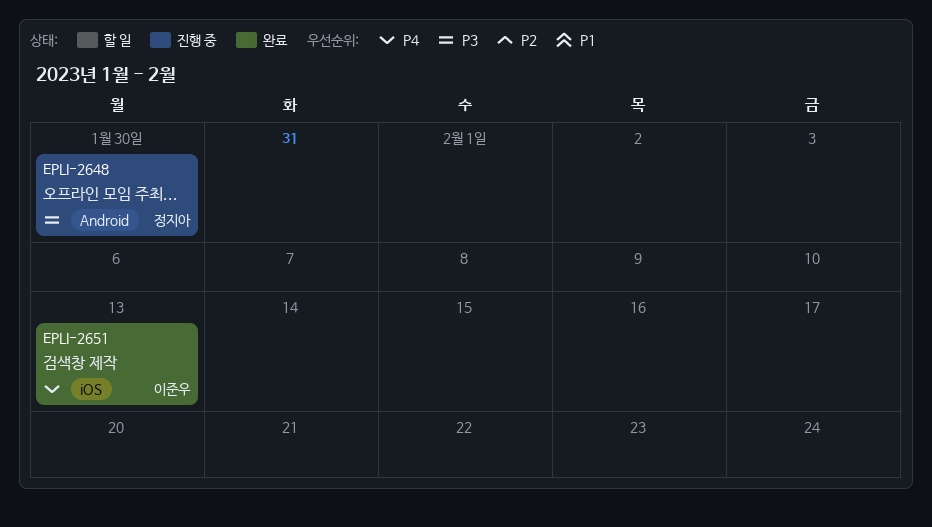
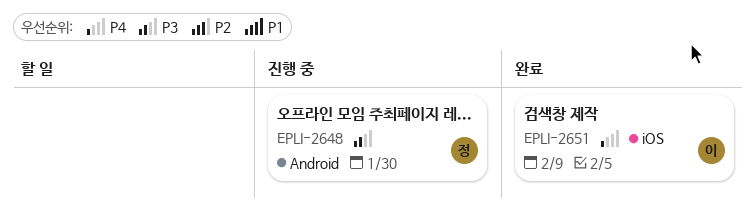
EPLI-2651, due: Feb 13 -> Feb 9

